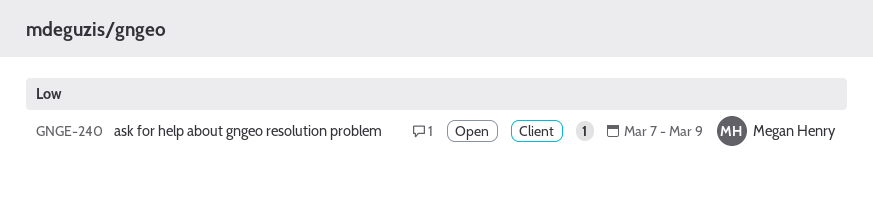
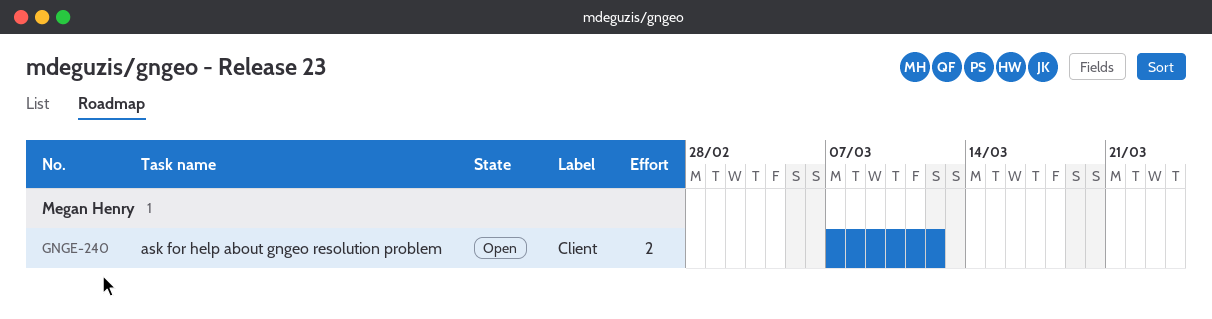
GNGE-240, estimate: 1 -> 2
GNGE-240, due: Mar 9 -> Mar 12

